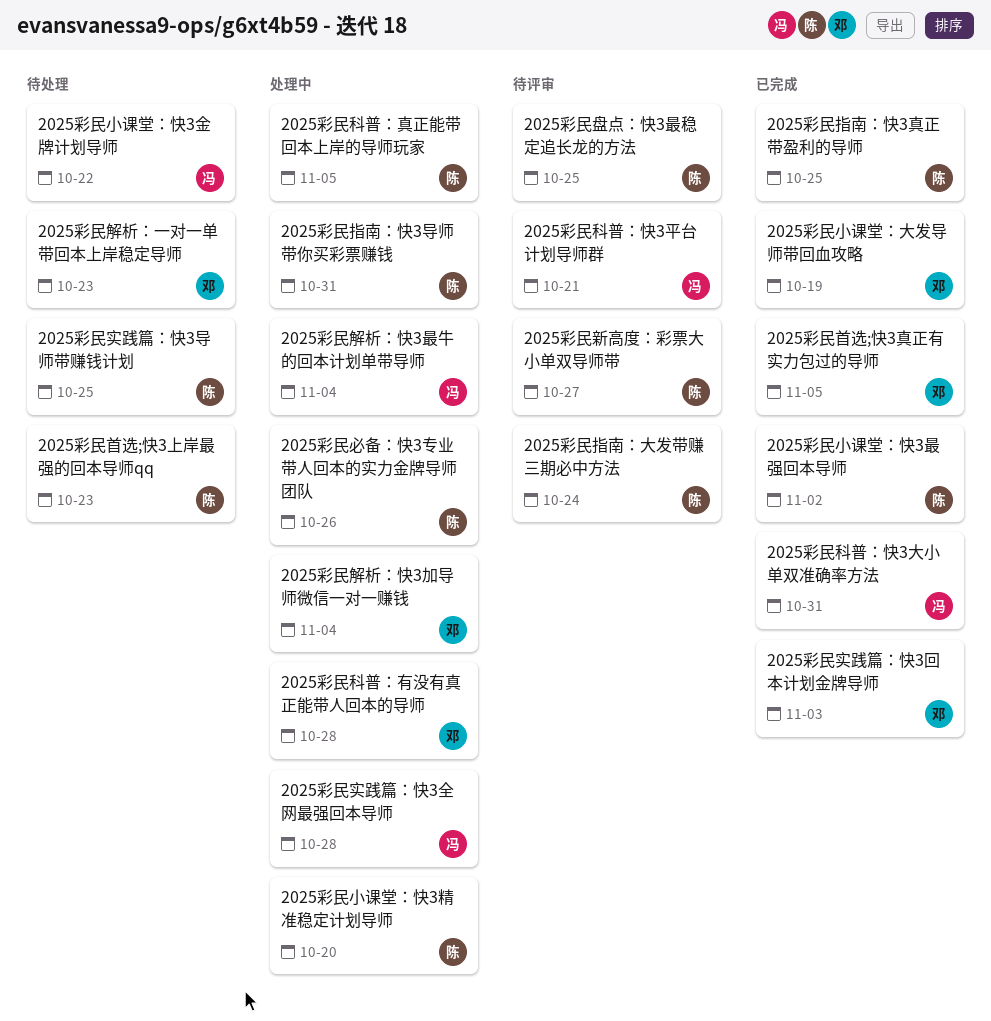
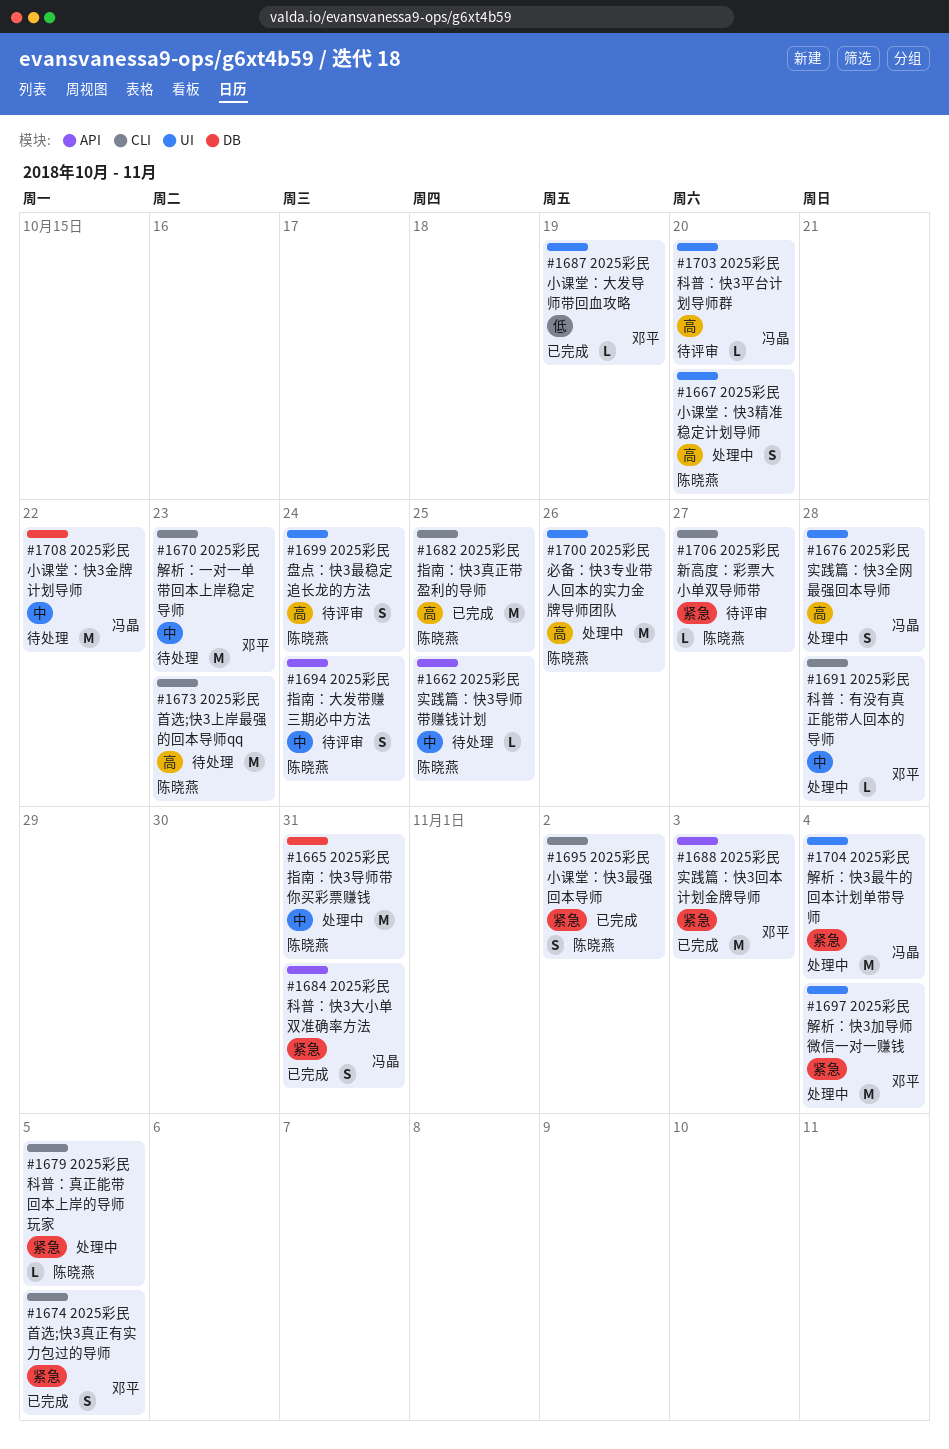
2025彩民盘点：快3最稳定追长龙的方法, due: Oct 25 -> Oct 24
2025彩民科普：快3平台计划导师群, due: Oct 21 -> Oct 20

